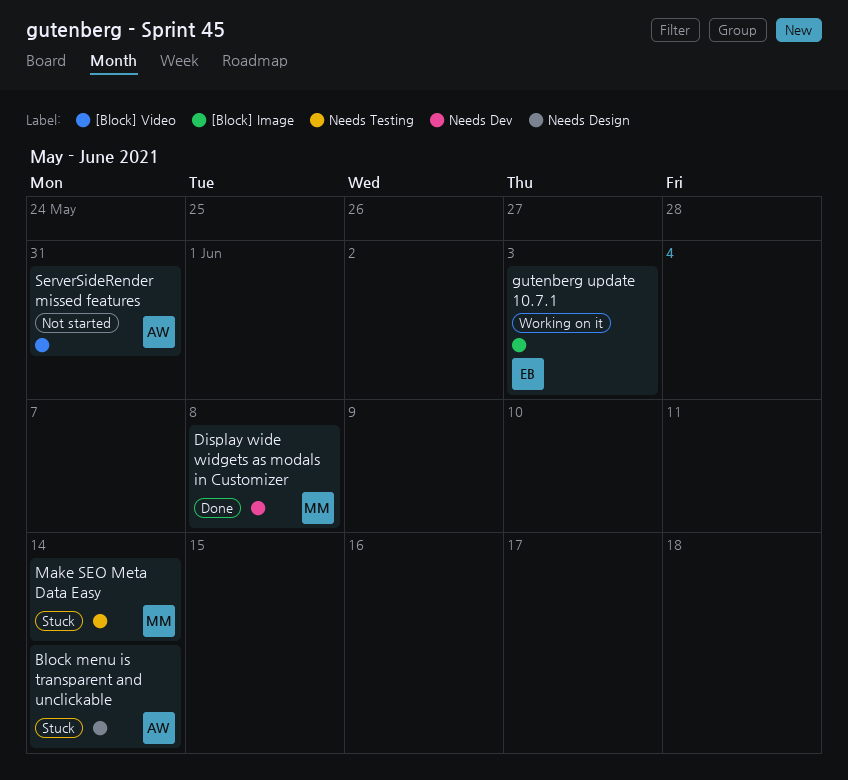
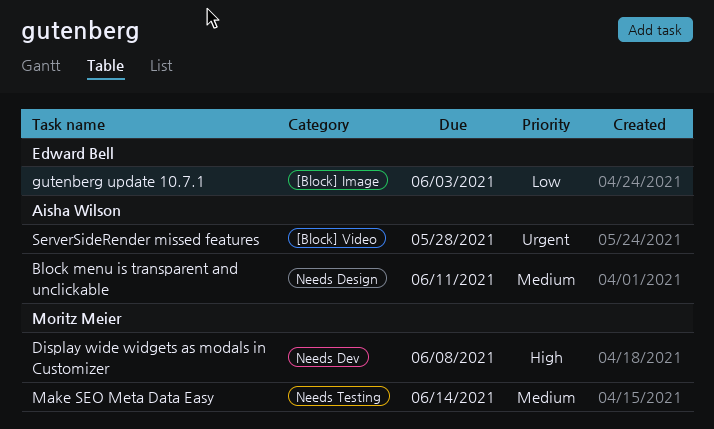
Block menu is transparent and unclickable, due: Jun 14 -> Jun 11
ServerSideRender missed features, due: May 31 -> May 28

